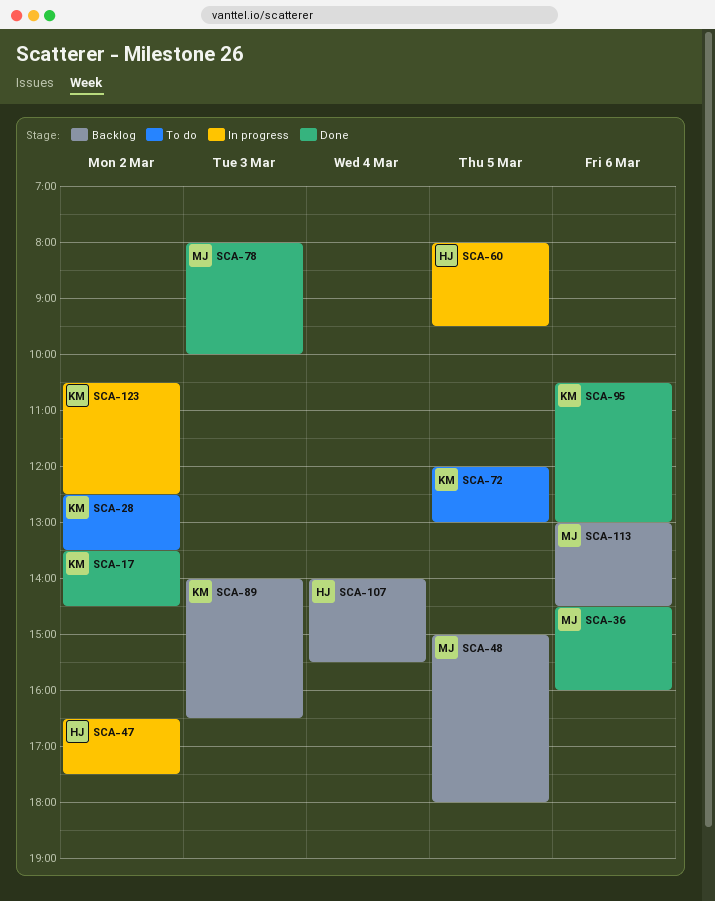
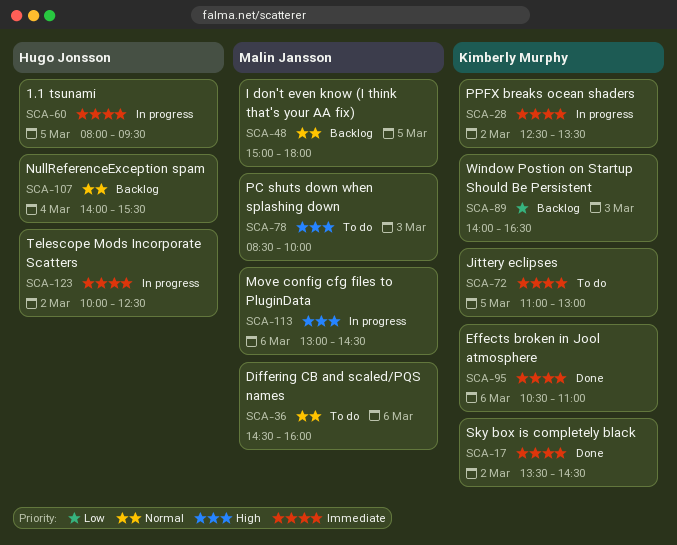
SCA-28, status: To do -> In progress
SCA-36, status: Done -> To do
SCA-47: present -> none
SCA-72, begins: 12:00 -> 11:00
SCA-78, status: Done -> To do
SCA-78, begins: 08:00 -> 08:30
SCA-95, ends: 13:00 -> 11:00
SCA-113, status: Backlog -> In progress
SCA-123, owner: Kimberly Murphy -> Hugo Jonsson
SCA-123, begins: 10:30 -> 10:00

